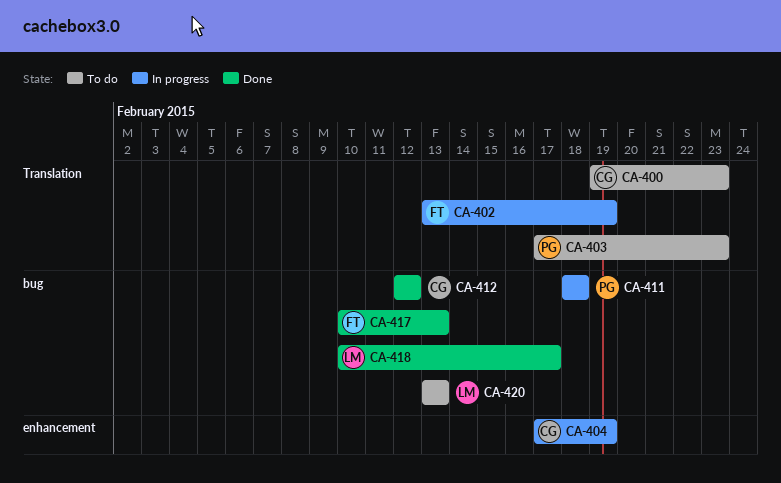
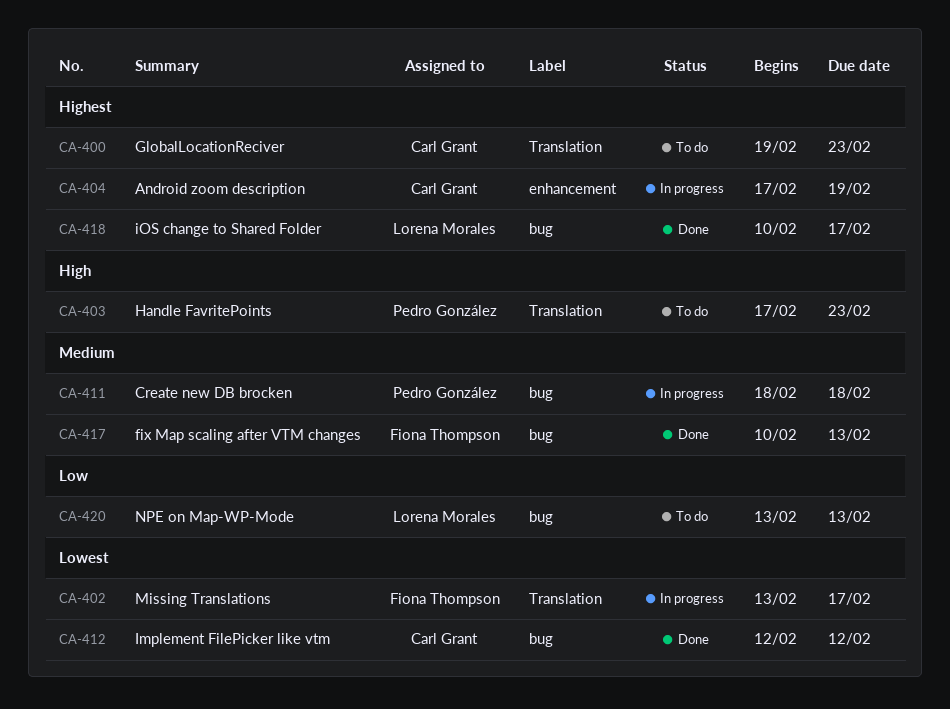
CA-402, due: Feb 19 -> Feb 17

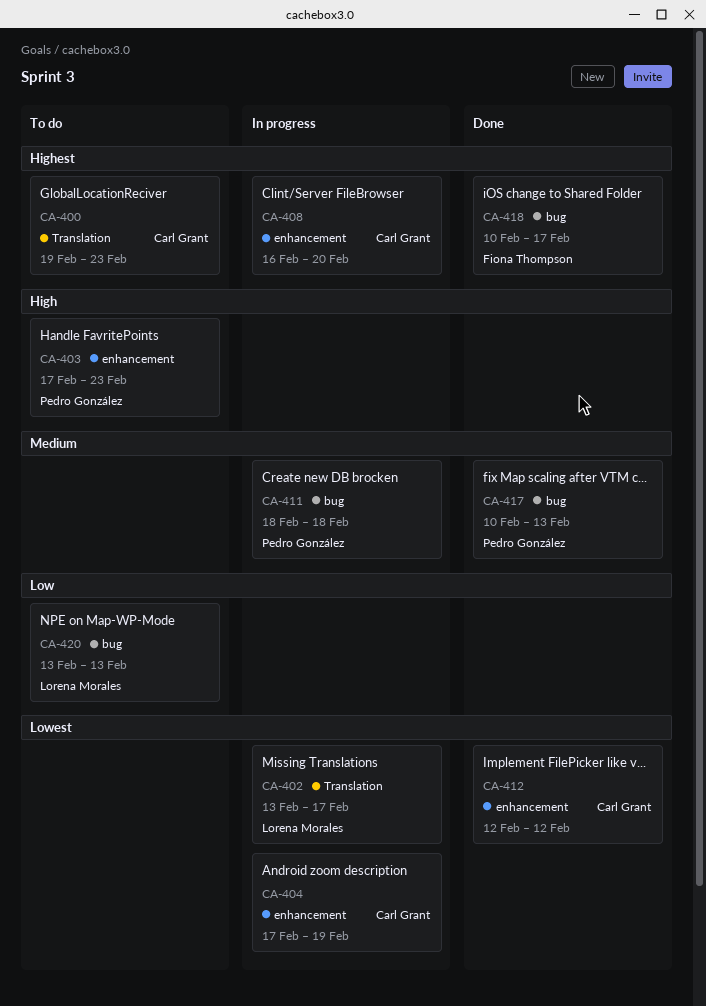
CA-402, owner: Fiona Thompson -> Lorena Morales
CA-403, label: Translation -> enhancement
CA-404, priority: Highest -> Lowest
CA-408: none -> present
CA-412, label: bug -> enhancement
CA-417, owner: Fiona Thompson -> Pedro González
CA-418, owner: Lorena Morales -> Fiona Thompson

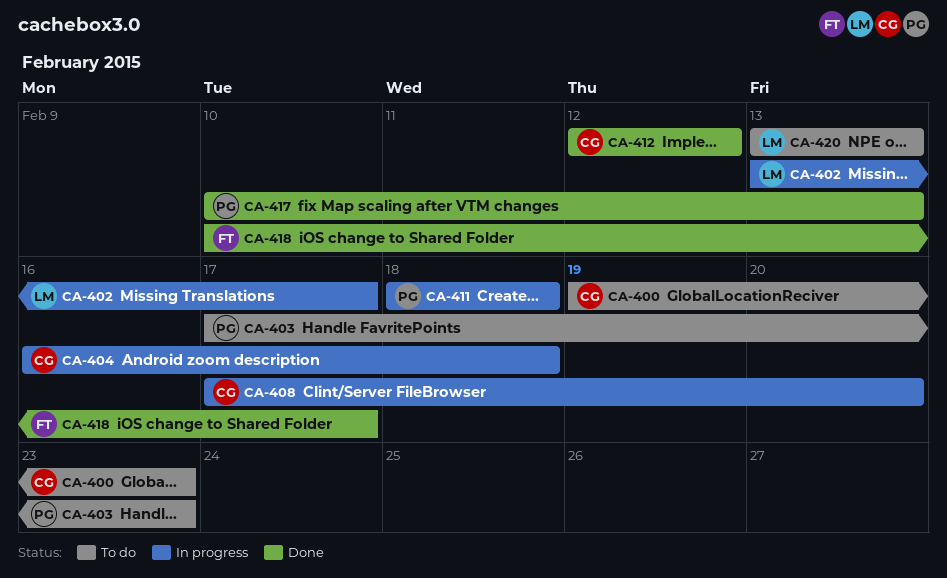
CA-404, start: Feb 17 -> Feb 16
CA-404, due: Feb 19 -> Feb 18
CA-408, start: Feb 16 -> Feb 17

